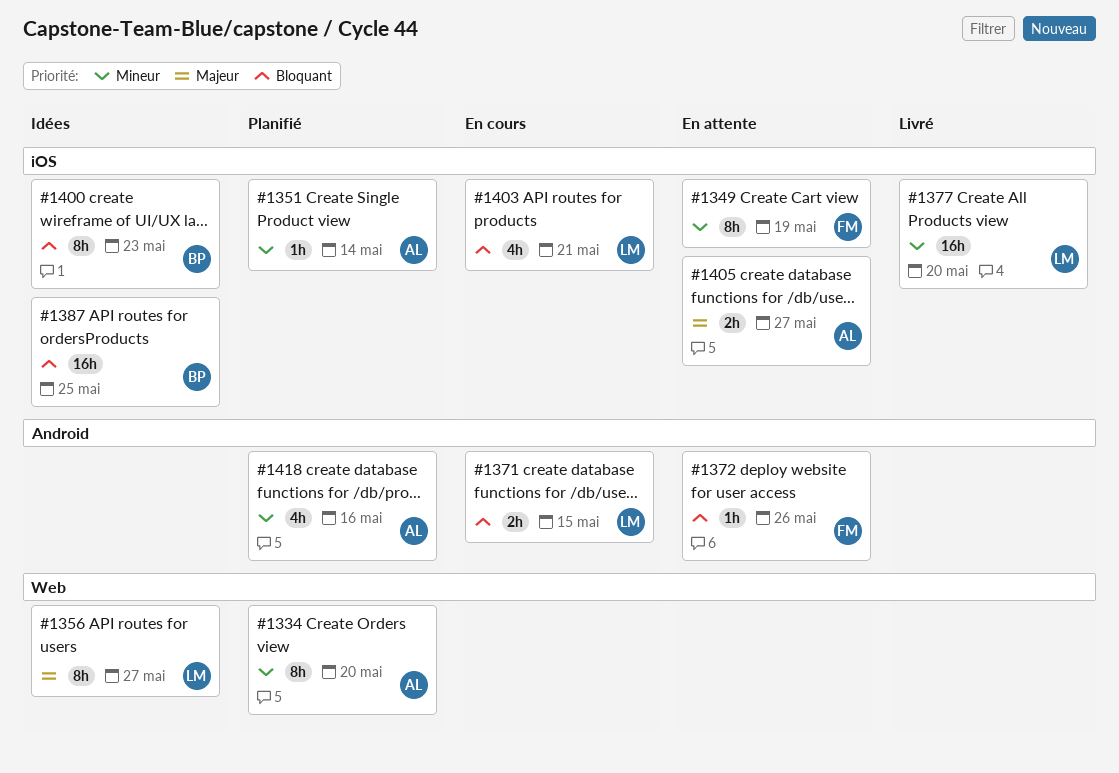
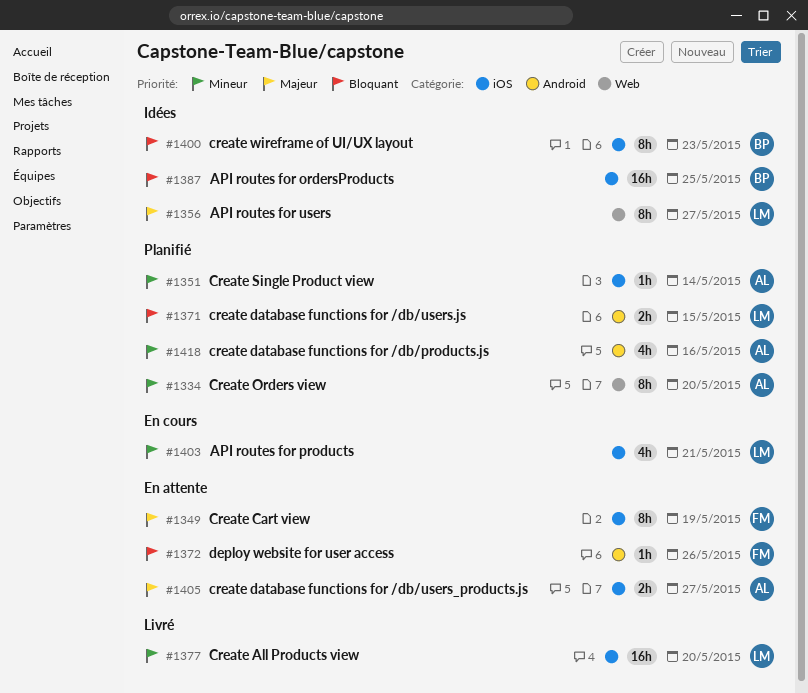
#1349, priority: Mineur -> Majeur
#1371, status: En cours -> Planifié
#1403, priority: Bloquant -> Mineur

